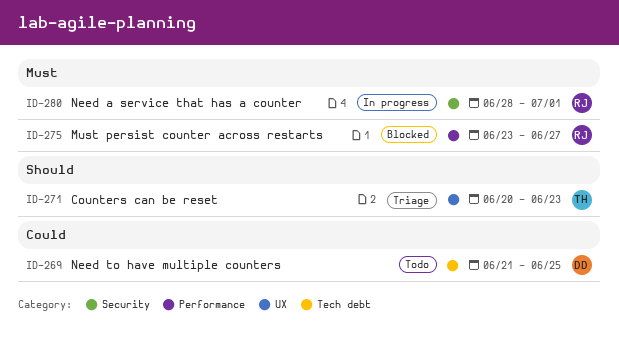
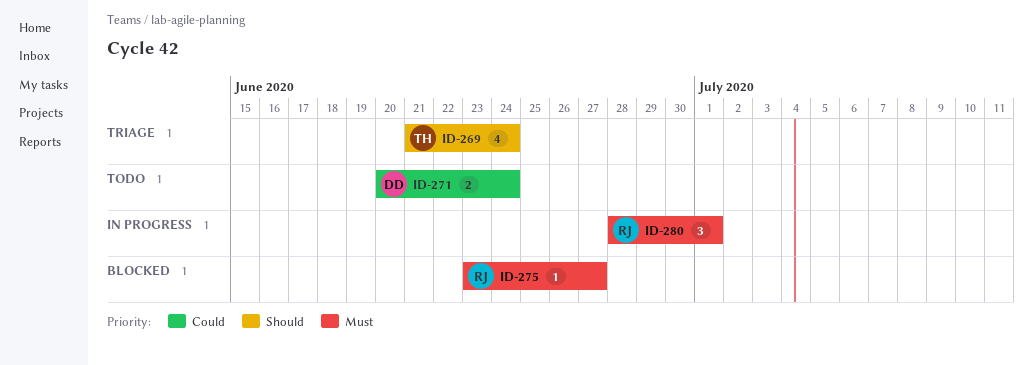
ID-269, status: Todo -> Triage
ID-269, owner: DD -> TH
ID-269, priority: Could -> Should
ID-269, due: Jun 25 -> Jun 24
ID-271, status: Triage -> Todo
ID-271, owner: TH -> DD
ID-271, priority: Should -> Could
ID-271, due: Jun 23 -> Jun 24

